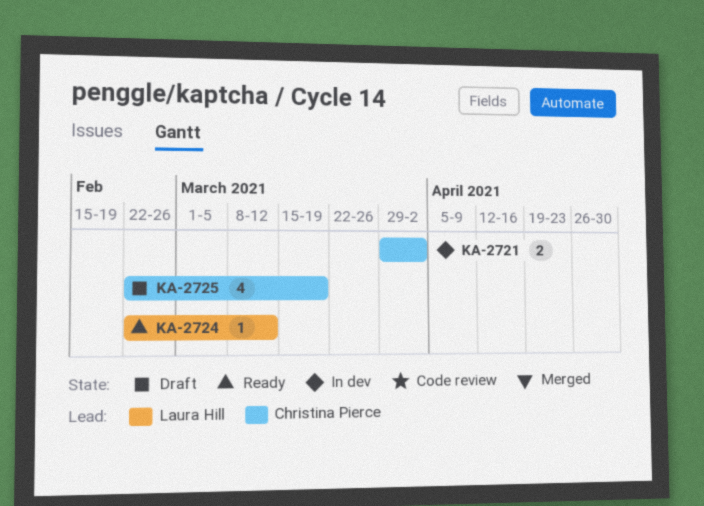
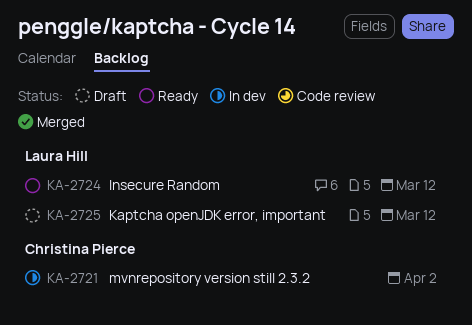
KA-2725, owner: Christina Pierce -> Laura Hill
KA-2725, due: Mar 19 -> Mar 12

